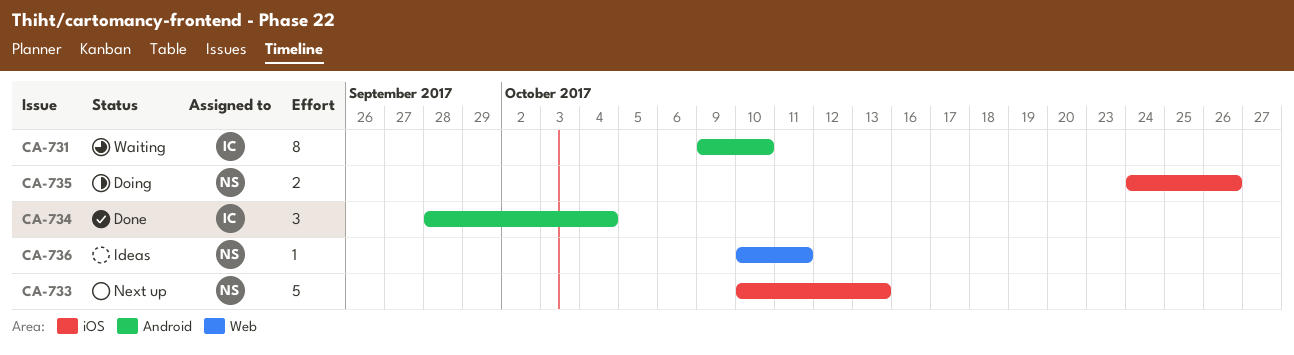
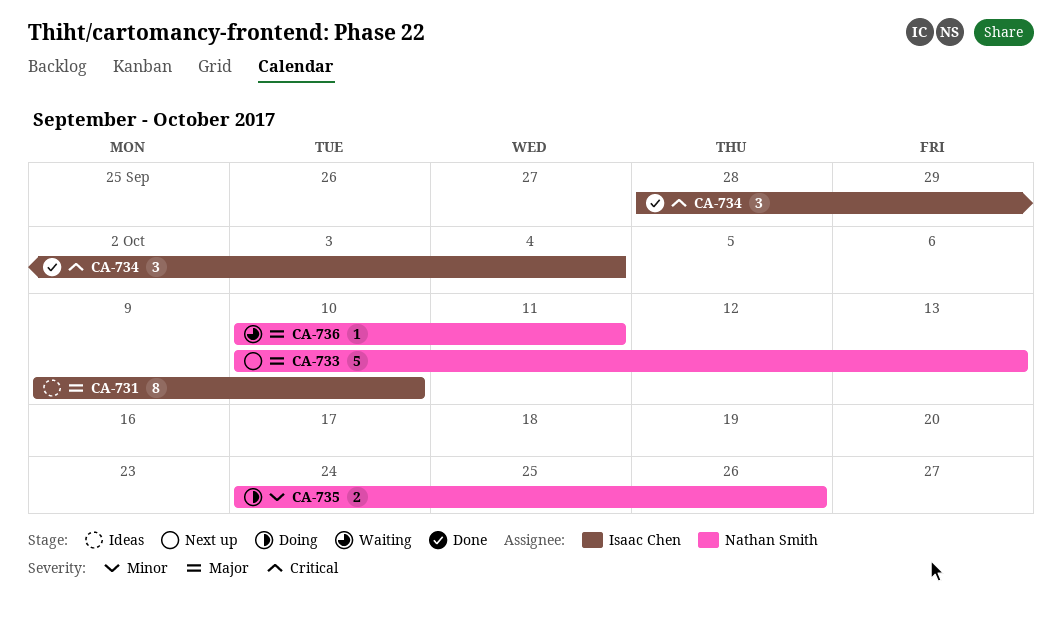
CA-731, status: Waiting -> Ideas
CA-736, status: Ideas -> Waiting

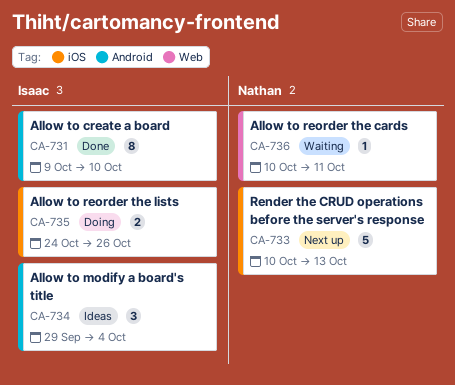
CA-731, status: Ideas -> Done
CA-734, status: Done -> Ideas
CA-734, start: Sep 28 -> Sep 29
CA-735, owner: Nathan Smith -> Isaac Chen

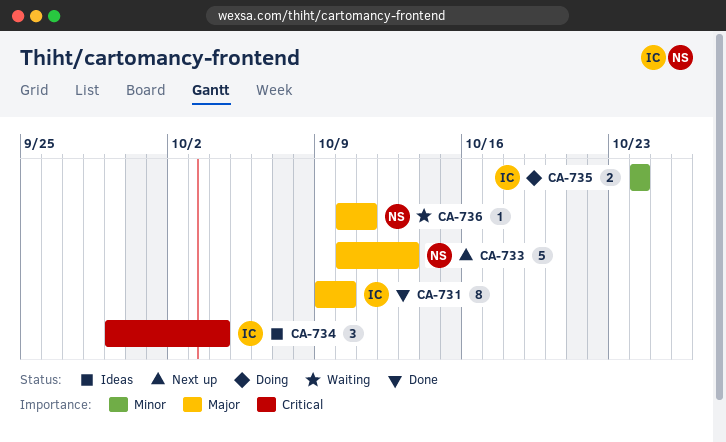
CA-735, due: Oct 26 -> Oct 24

